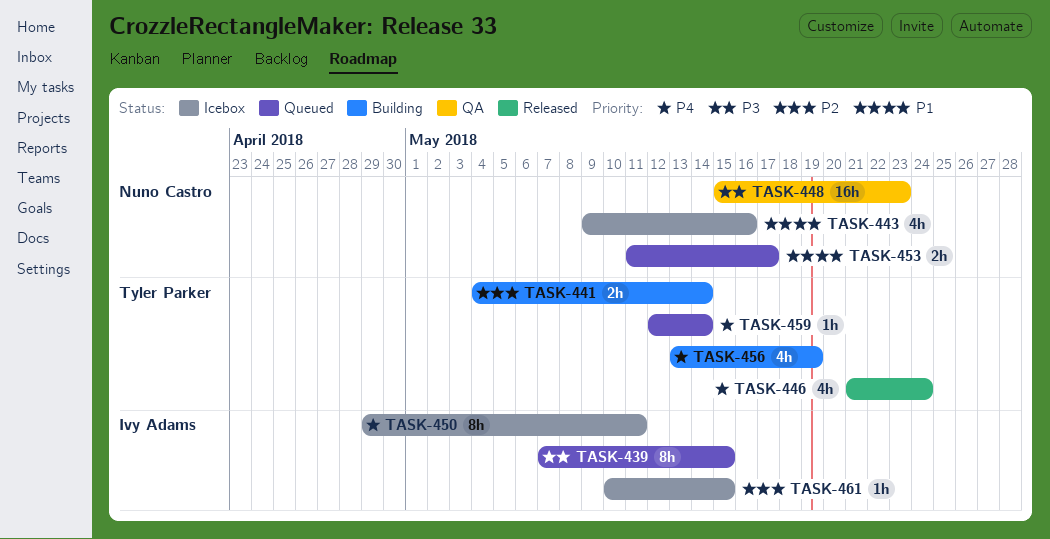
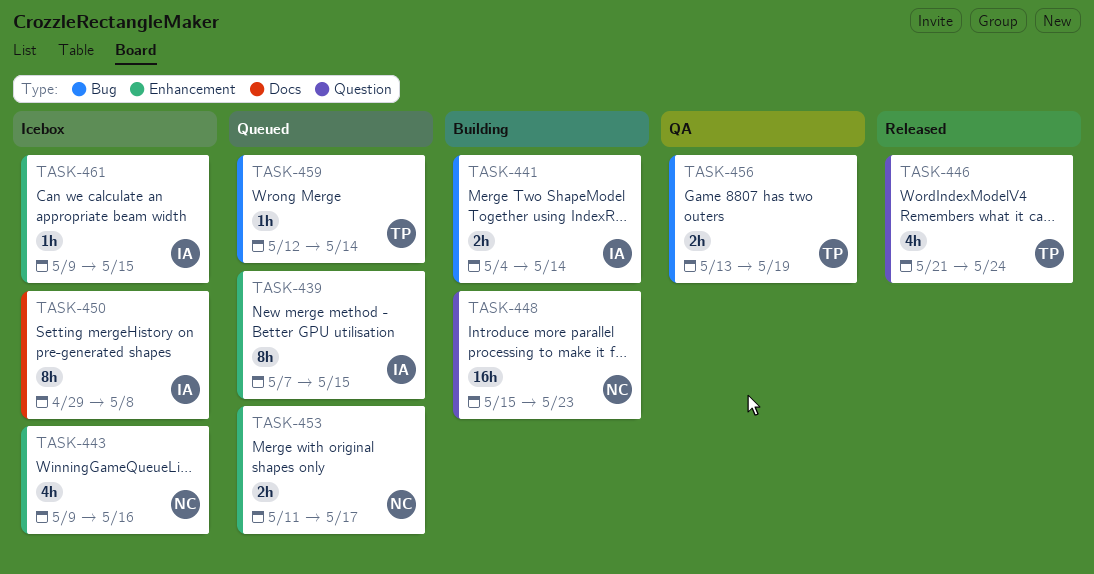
TASK-441, owner: Tyler Parker -> Ivy Adams
TASK-448, status: QA -> Building
TASK-450, due: May 11 -> May 8
TASK-456, status: Building -> QA
TASK-456, estimate: 4h -> 2h
TASK-461, start: May 10 -> May 9

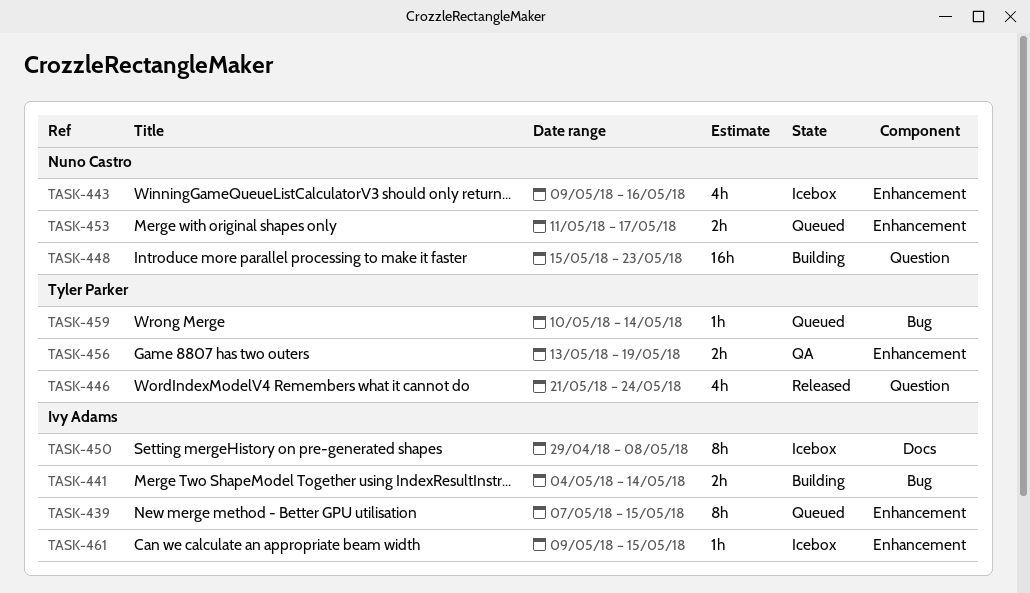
TASK-456, label: Bug -> Enhancement
TASK-459, start: May 12 -> May 10

